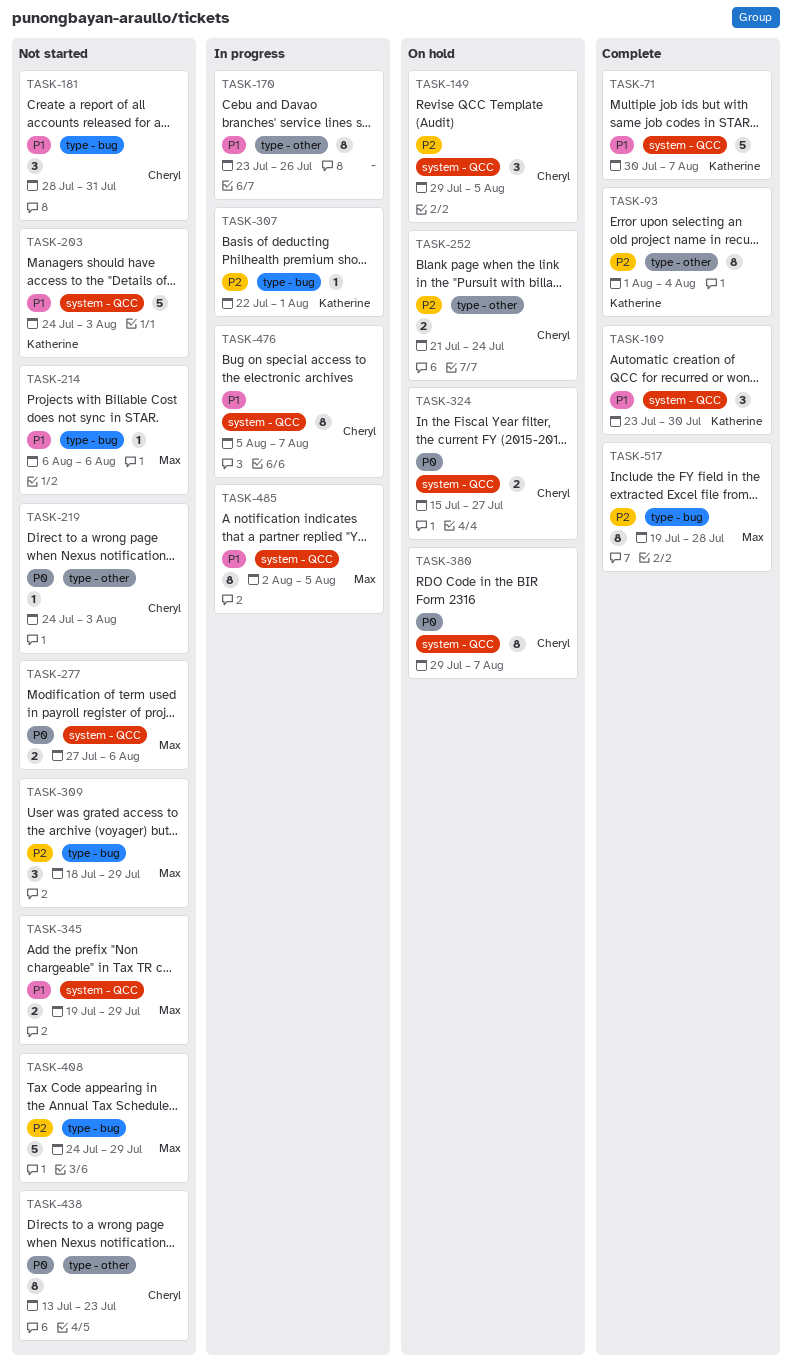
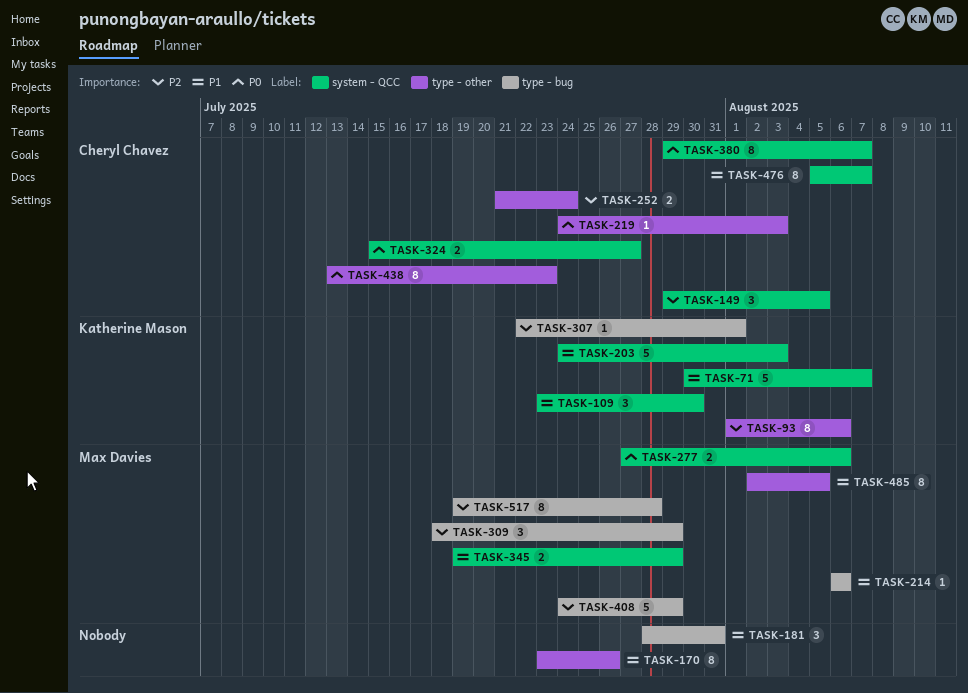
TASK-93, due: Aug 4 -> Aug 6
TASK-181, owner: Cheryl Chavez -> none
TASK-485, label: system - QCC -> type - other

